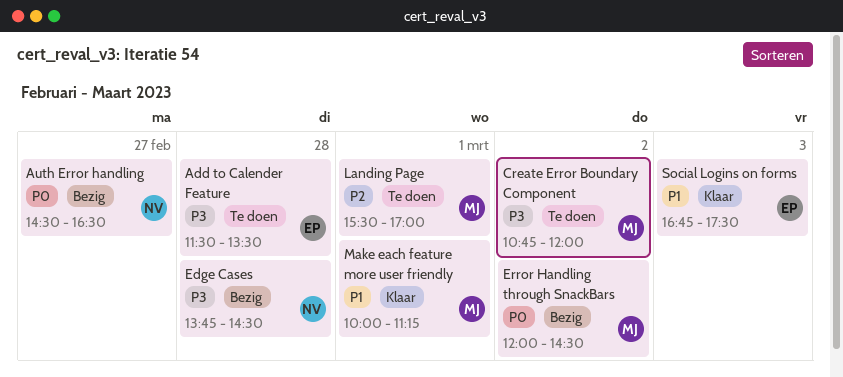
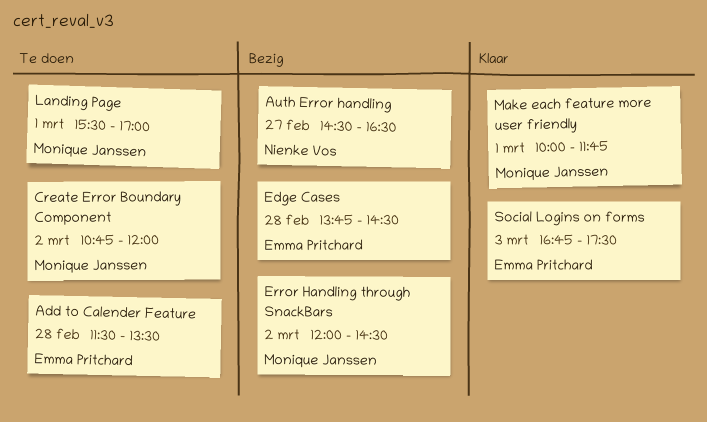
Edge Cases, owner: Nienke Vos -> Emma Pritchard
Make each feature more user friendly, ends: 11:15 -> 11:45

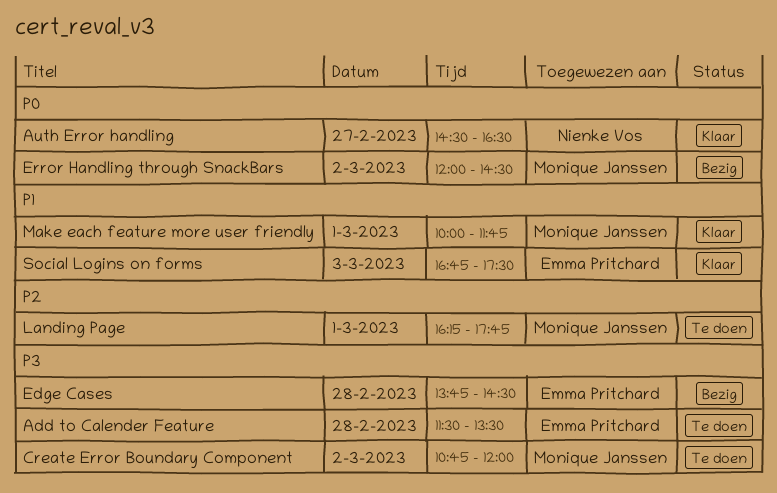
Auth Error handling, status: Bezig -> Klaar
Landing Page, begins: 15:30 -> 16:15
Landing Page, ends: 17:00 -> 17:45

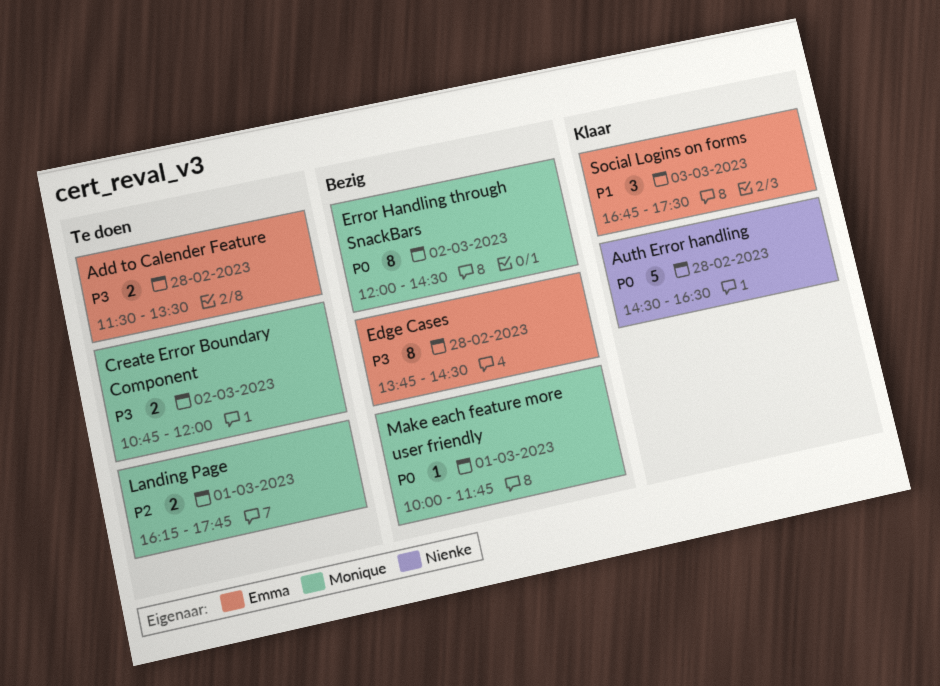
Auth Error handling, day: Feb 27 -> Feb 28
Make each feature more user friendly, status: Klaar -> Bezig
Make each feature more user friendly, priority: P1 -> P0

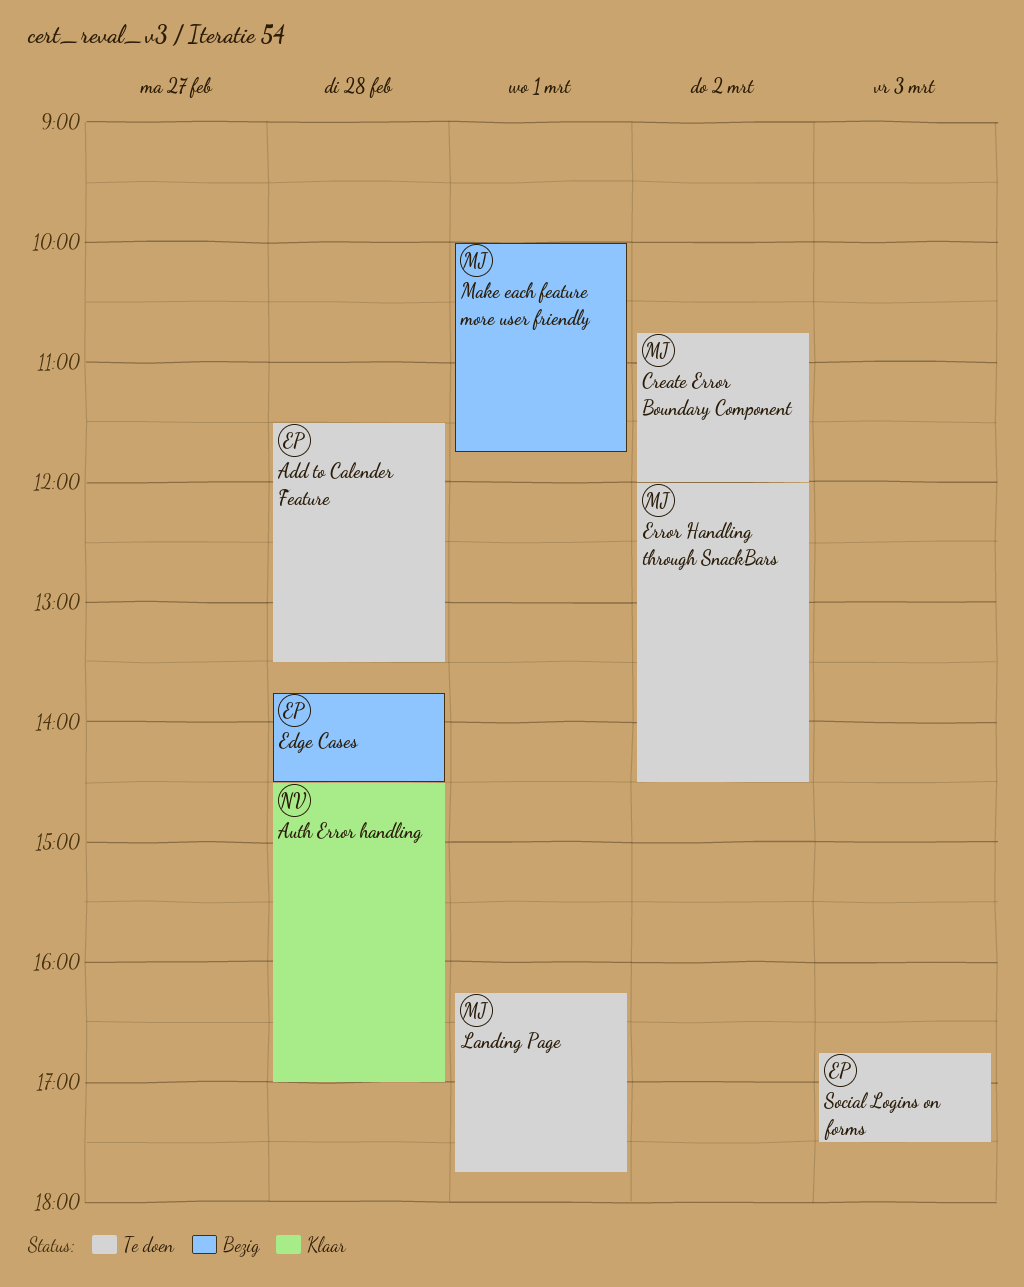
Auth Error handling, ends: 16:30 -> 17:00
Error Handling through SnackBars, status: Bezig -> Te doen
Social Logins on forms, status: Klaar -> Te doen

